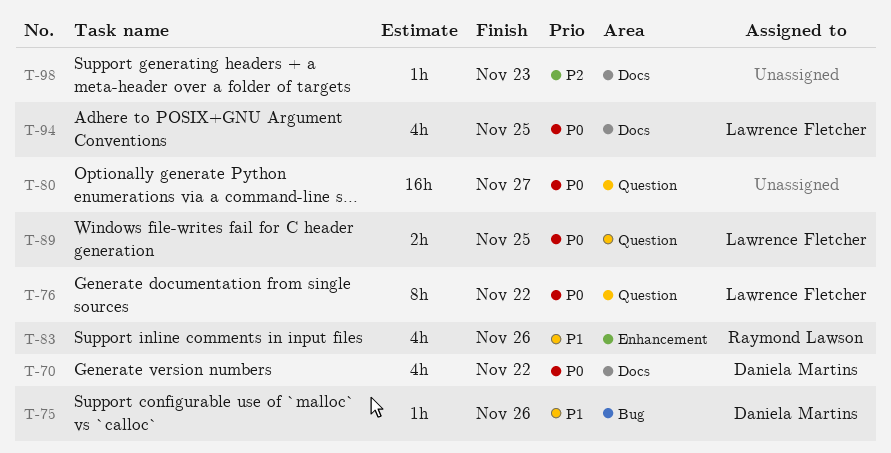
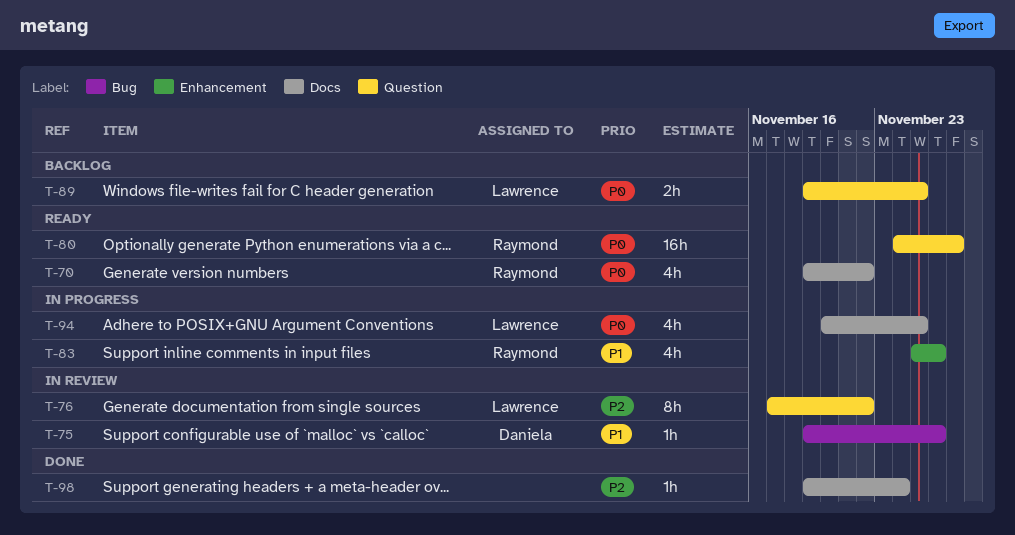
T-70, owner: Daniela Martins -> Raymond Lawson
T-76, priority: P0 -> P2
T-80, owner: none -> Raymond Lawson
T-98, due: Nov 23 -> Nov 24

